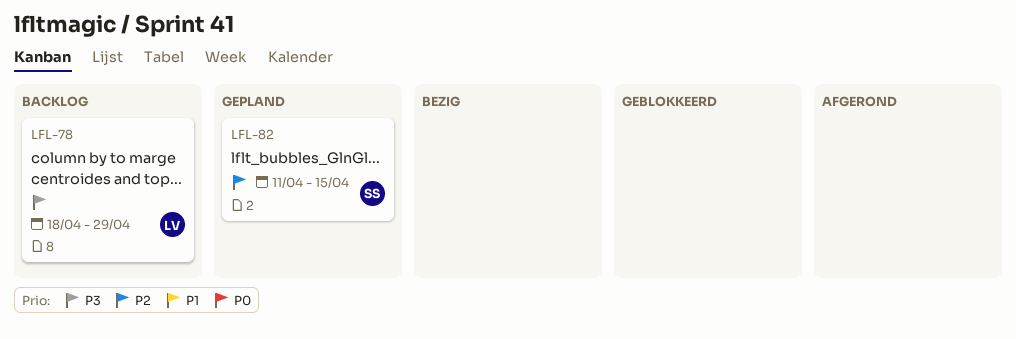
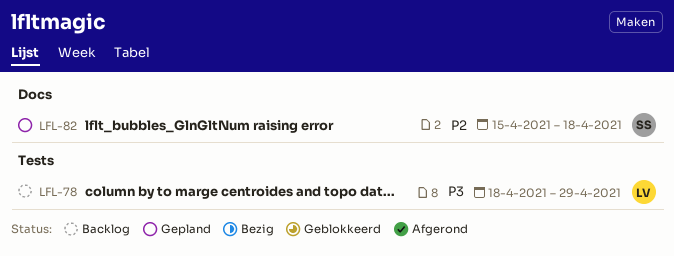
LFL-82, start: Apr 11 -> Apr 15
LFL-82, due: Apr 15 -> Apr 18

